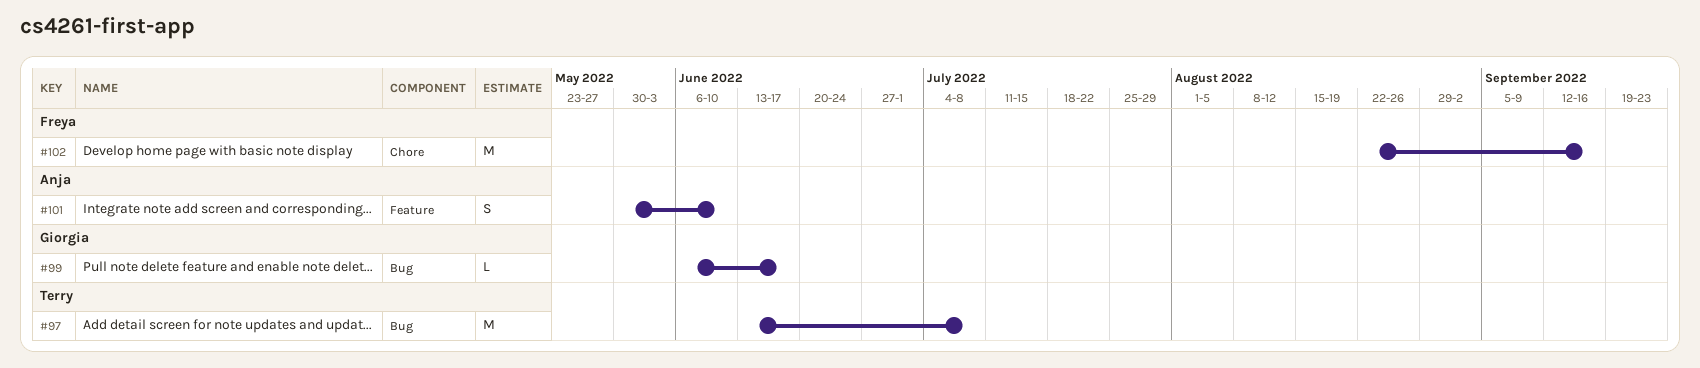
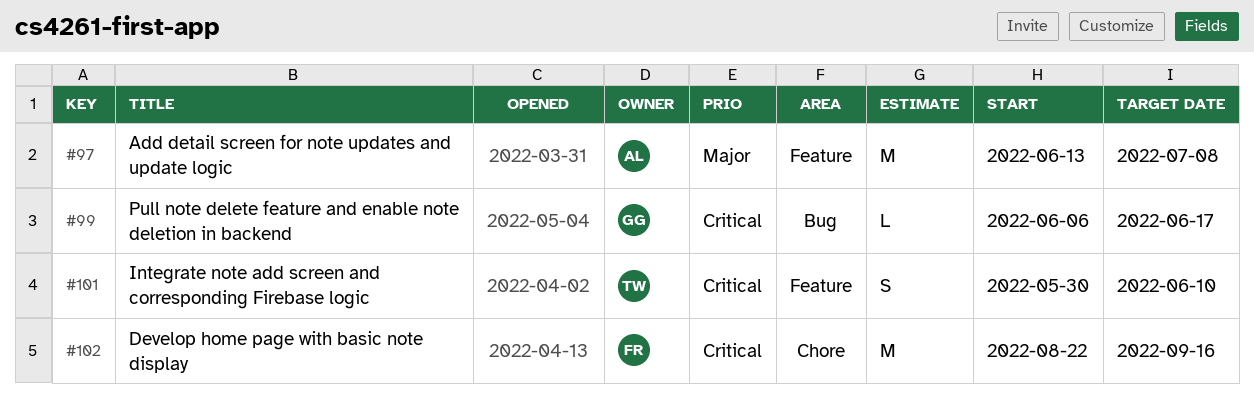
#97, owner: Terry -> Anja
#97, label: Bug -> Feature
#101, owner: Anja -> Terry

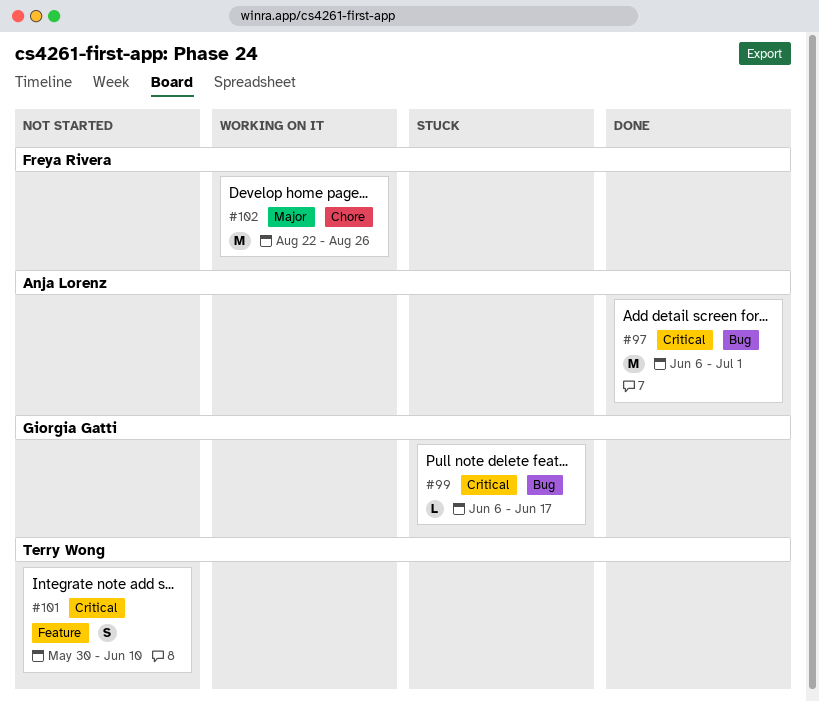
#97, priority: Major -> Critical
#97, label: Feature -> Bug
#97, start: Jun 13 -> Jun 6
#97, due: Jul 8 -> Jul 1
#102, priority: Critical -> Major
#102, due: Sep 16 -> Aug 26

